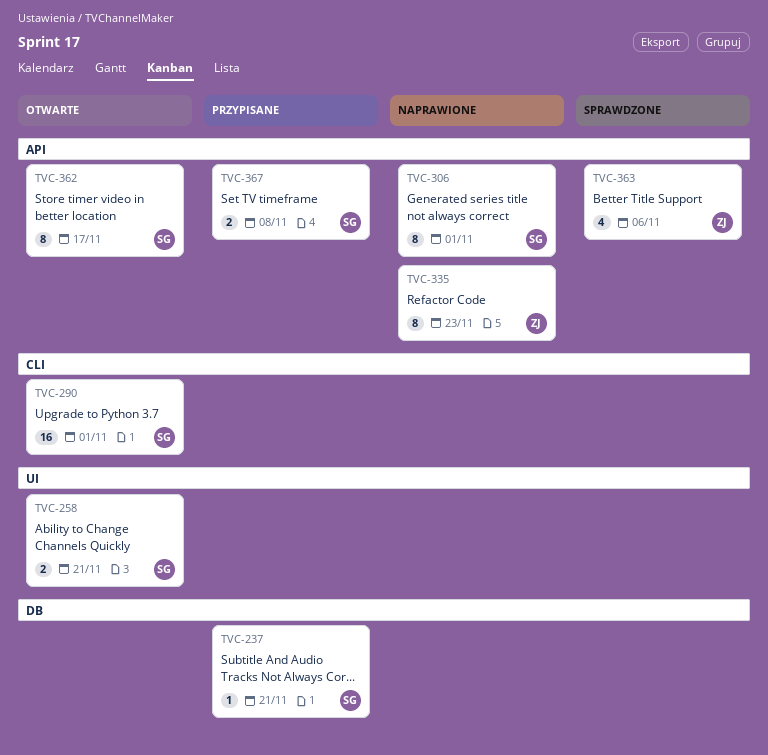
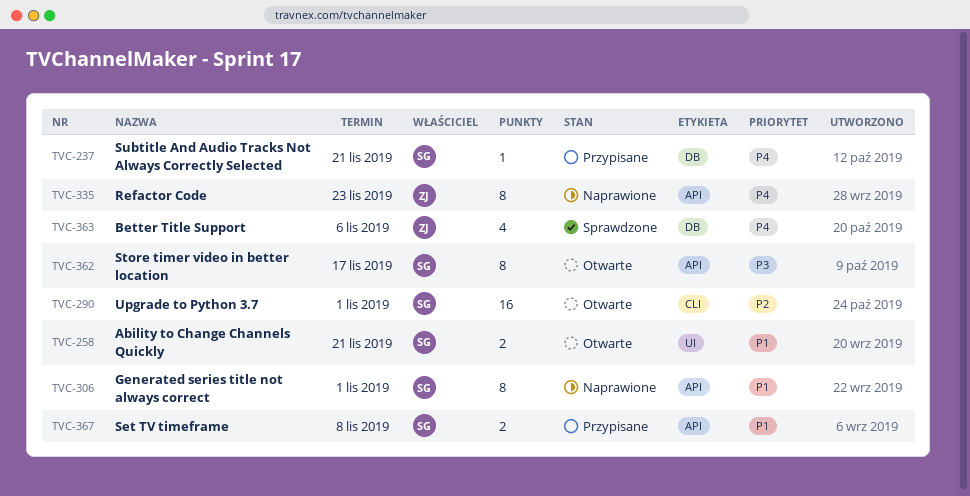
TVC-363, label: API -> DB

